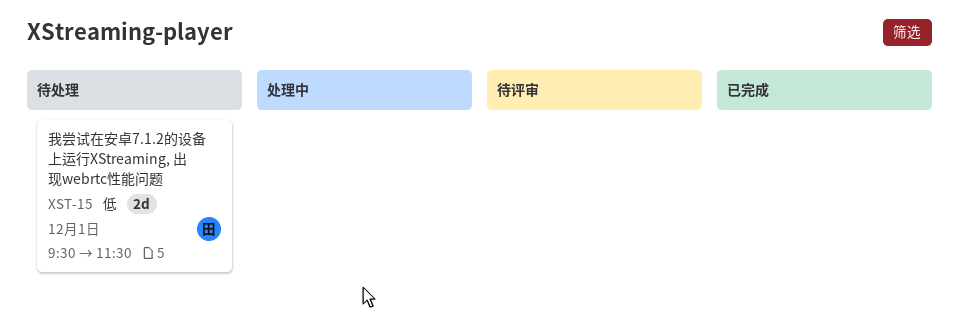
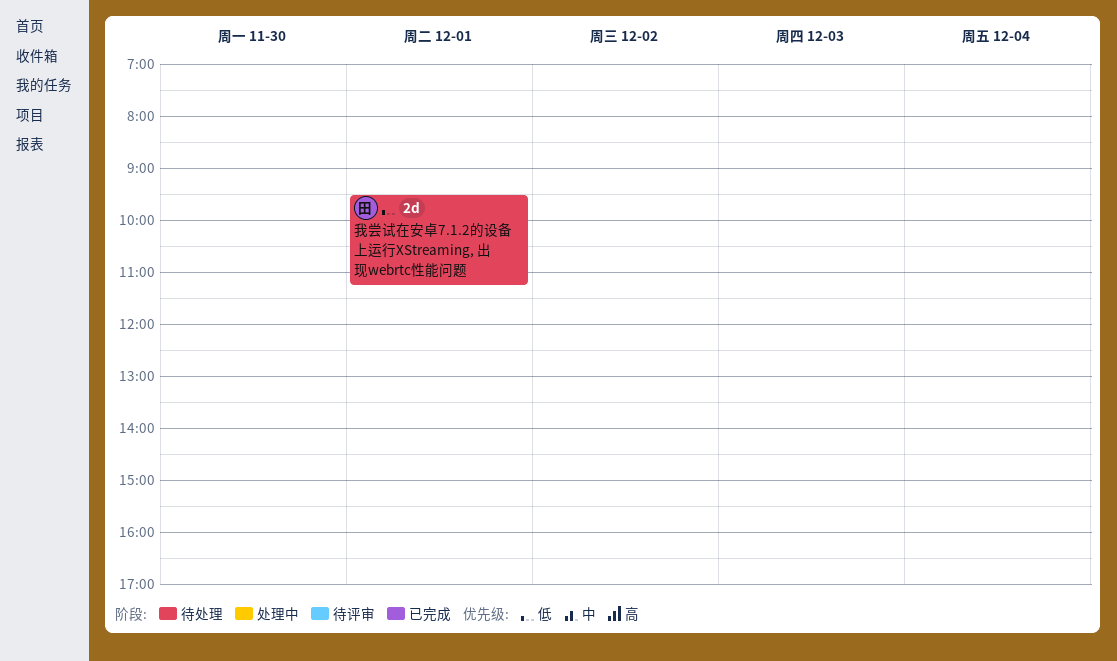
我尝试在安卓7.1.2的设备上运行XStreaming, 出现webrtc性能问题, ends: 11:30 -> 11:15

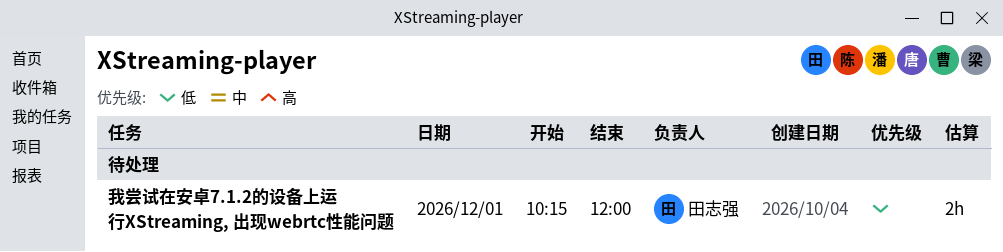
我尝试在安卓7.1.2的设备上运行XStreaming, 出现webrtc性能问题, estimate: 2d -> 2h
我尝试在安卓7.1.2的设备上运行XStreaming, 出现webrtc性能问题, begins: 09:30 -> 10:15
我尝试在安卓7.1.2的设备上运行XStreaming, 出现webrtc性能问题, ends: 11:15 -> 12:00

